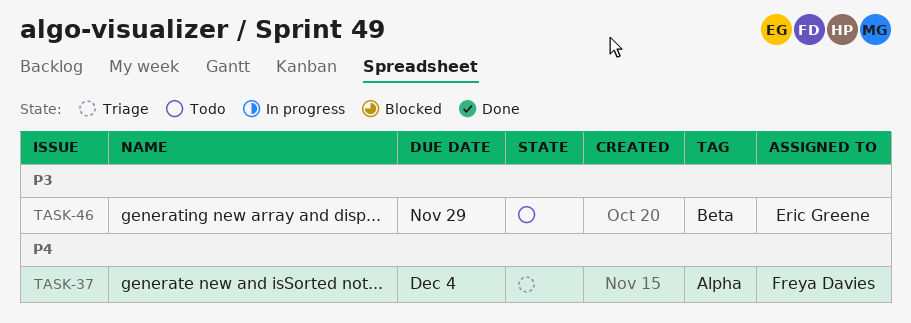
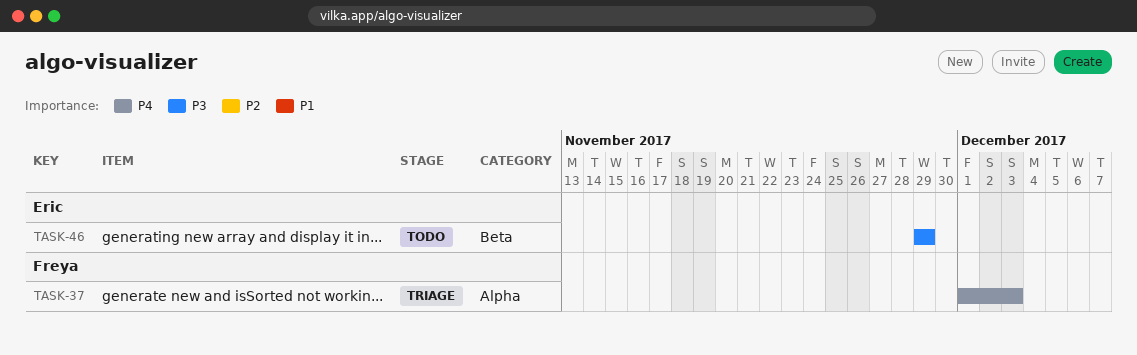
TASK-37, due: Dec 4 -> Dec 3

